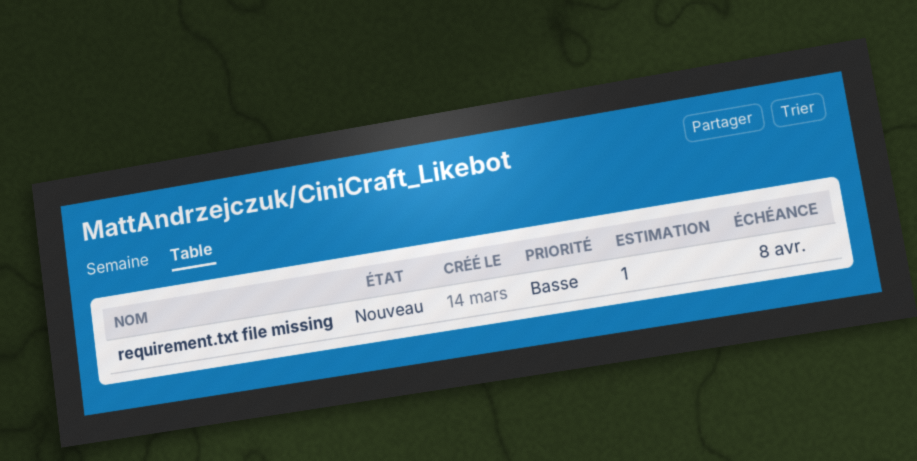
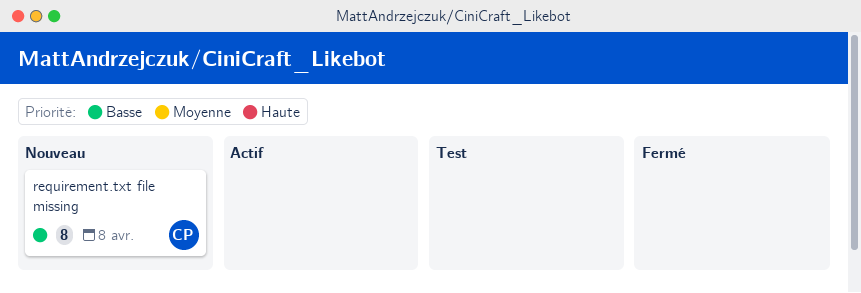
requirement.txt file missing, estimate: 1 -> 8

